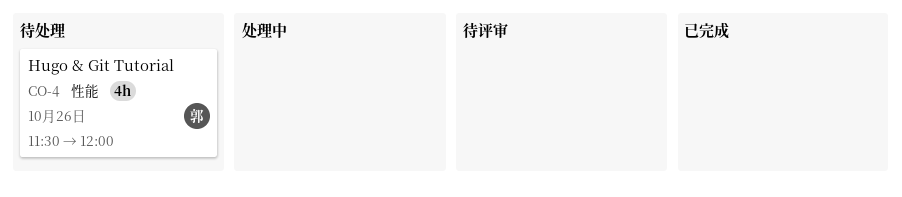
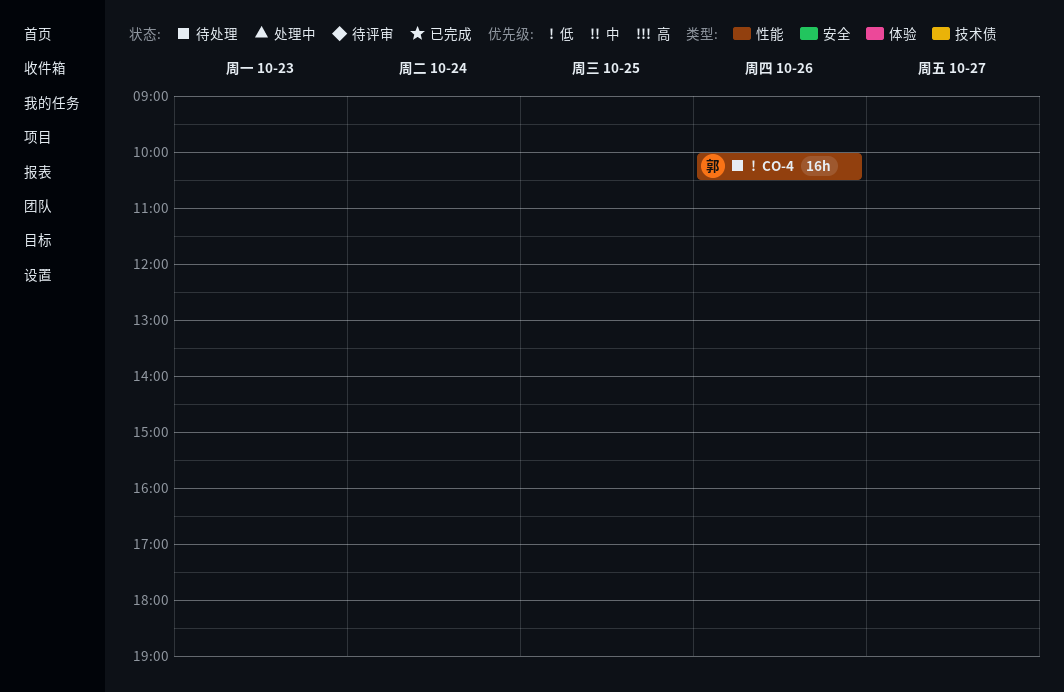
CO-4, estimate: 4h -> 16h
CO-4, begins: 11:30 -> 10:00
CO-4, ends: 12:00 -> 10:30

